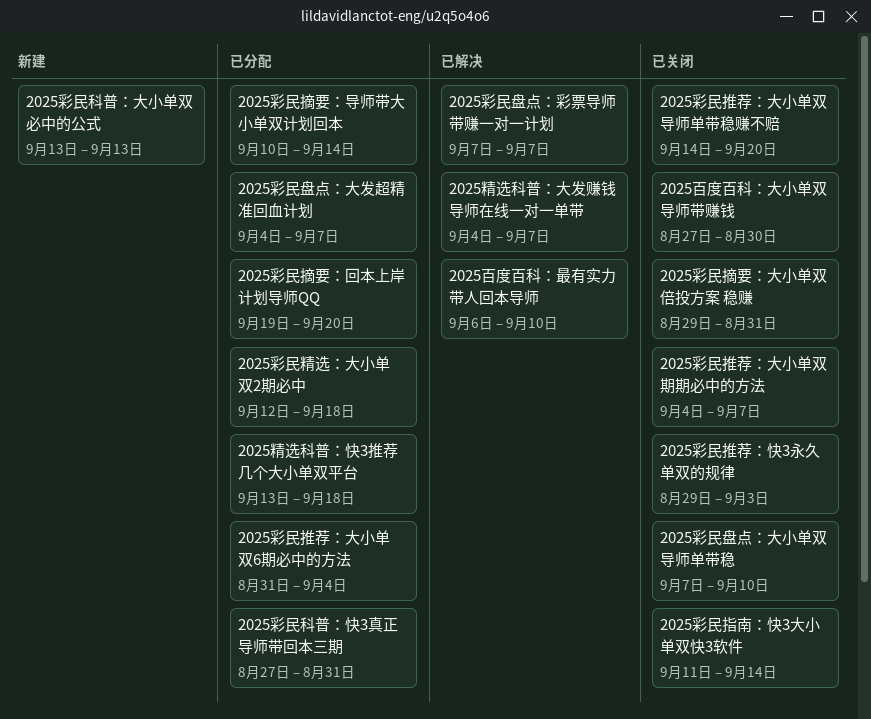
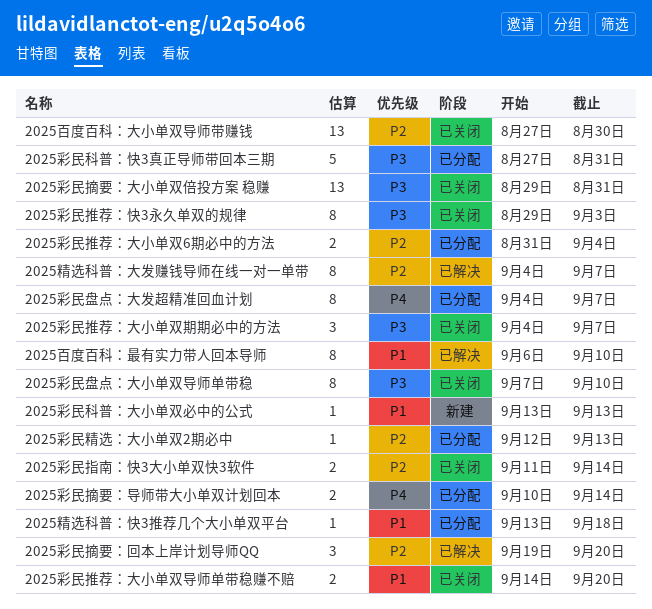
2025彩民摘要：回本上岸计划导师QQ, status: 已分配 -> 已解决
2025彩民盘点：彩票导师带赚一对一计划: present -> none
2025彩民精选：大小单双2期必中, due: Sep 18 -> Sep 13

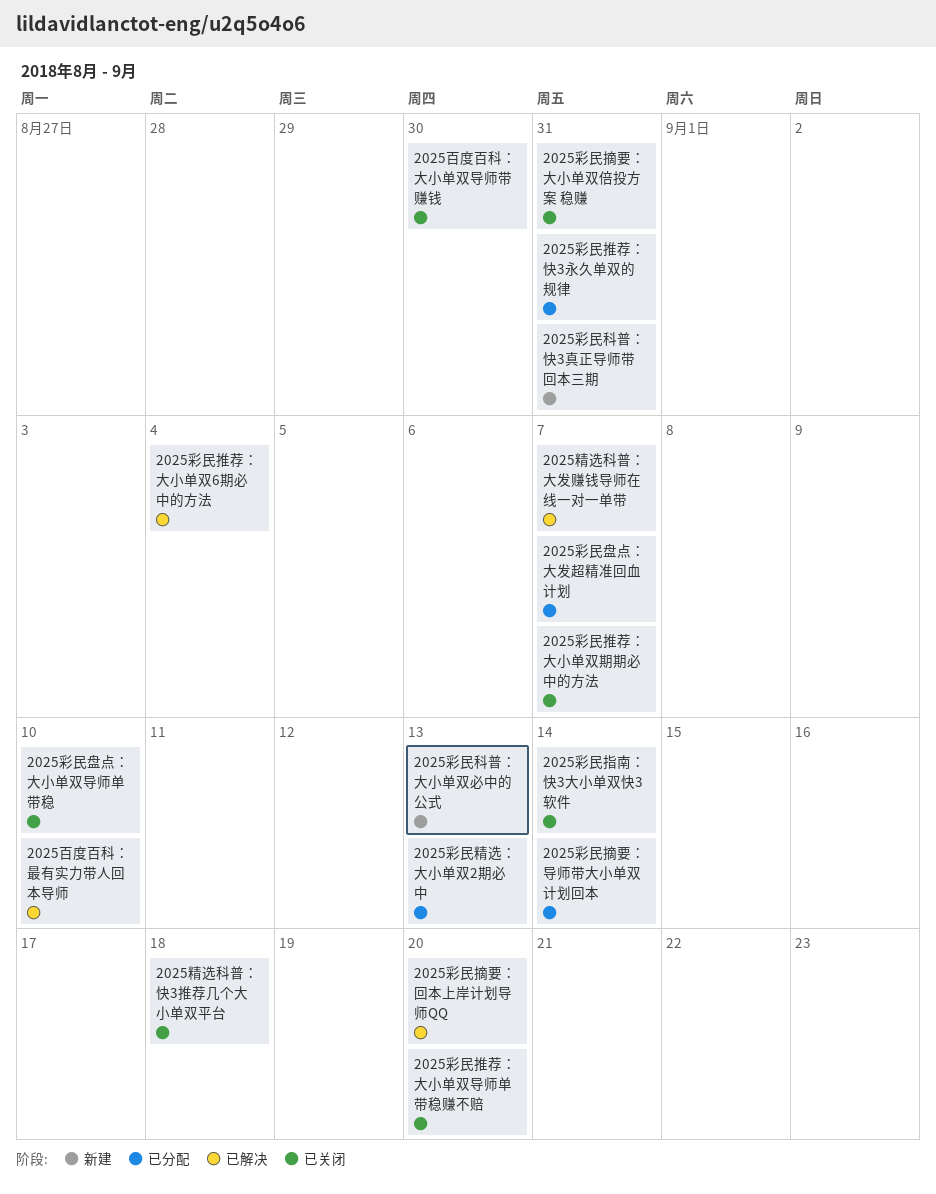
2025彩民推荐：大小单双6期必中的方法, status: 已分配 -> 已解决
2025彩民推荐：快3永久单双的规律, status: 已关闭 -> 已分配
2025彩民推荐：快3永久单双的规律, due: Sep 3 -> Aug 31
2025彩民科普：快3真正导师带回本三期, status: 已分配 -> 新建
2025精选科普：快3推荐几个大小单双平台, status: 已分配 -> 已关闭

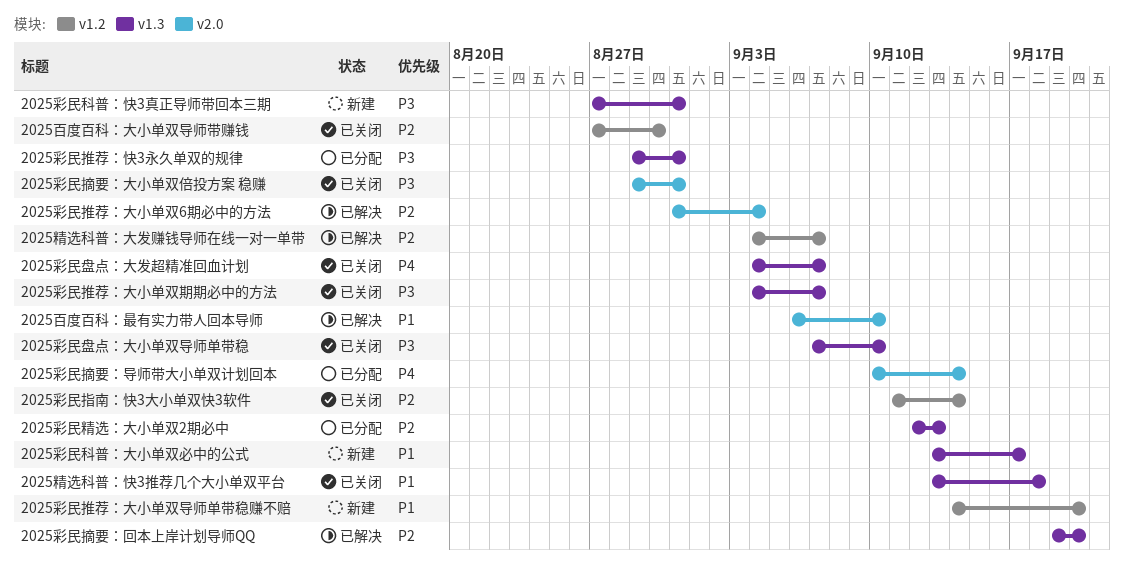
2025彩民推荐：大小单双导师单带稳赚不赔, status: 已关闭 -> 新建
2025彩民盘点：大发超精准回血计划, status: 已分配 -> 已关闭
2025彩民科普：大小单双必中的公式, due: Sep 13 -> Sep 17

